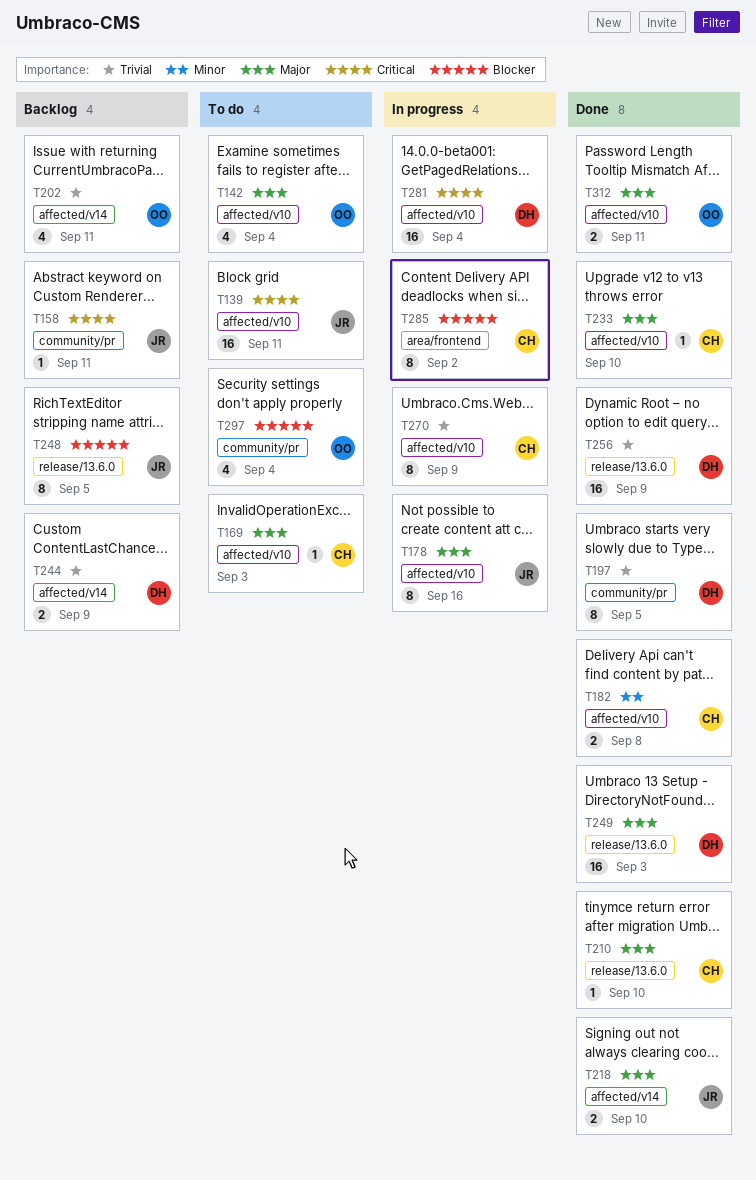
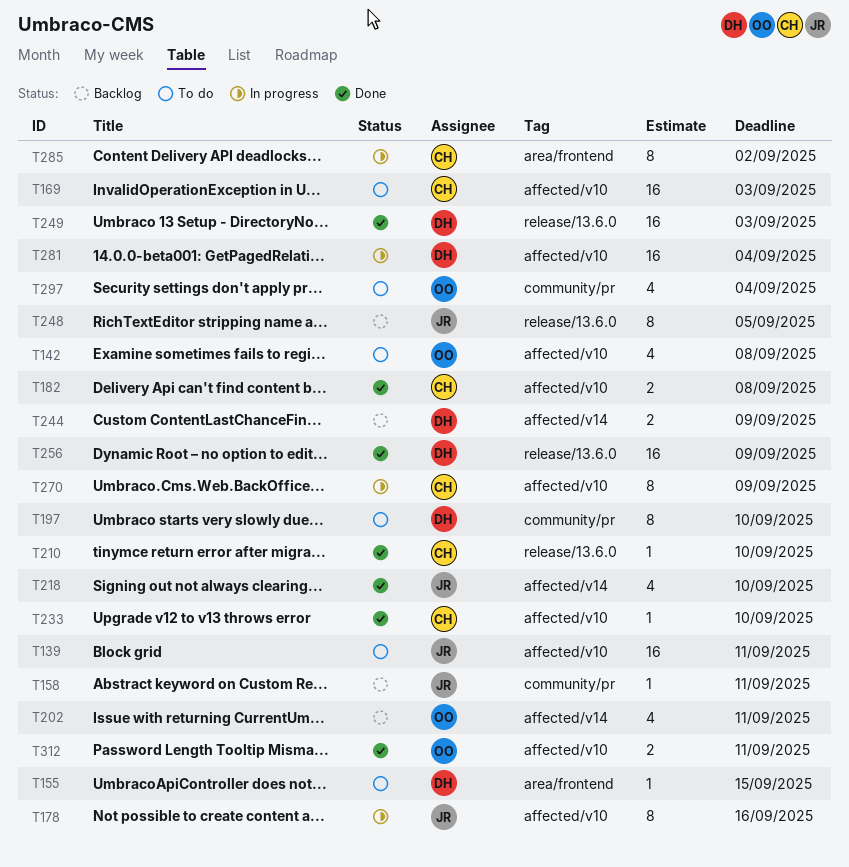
T142, due: Sep 4 -> Sep 8
T155: none -> present
T169, estimate: 1 -> 16
T197, status: Done -> To do
T197, due: Sep 5 -> Sep 10
T218, estimate: 2 -> 4

